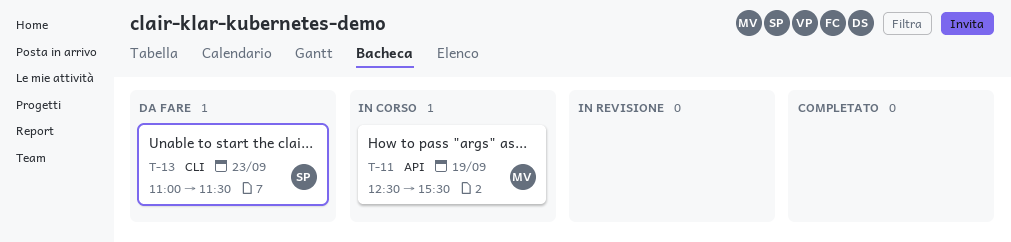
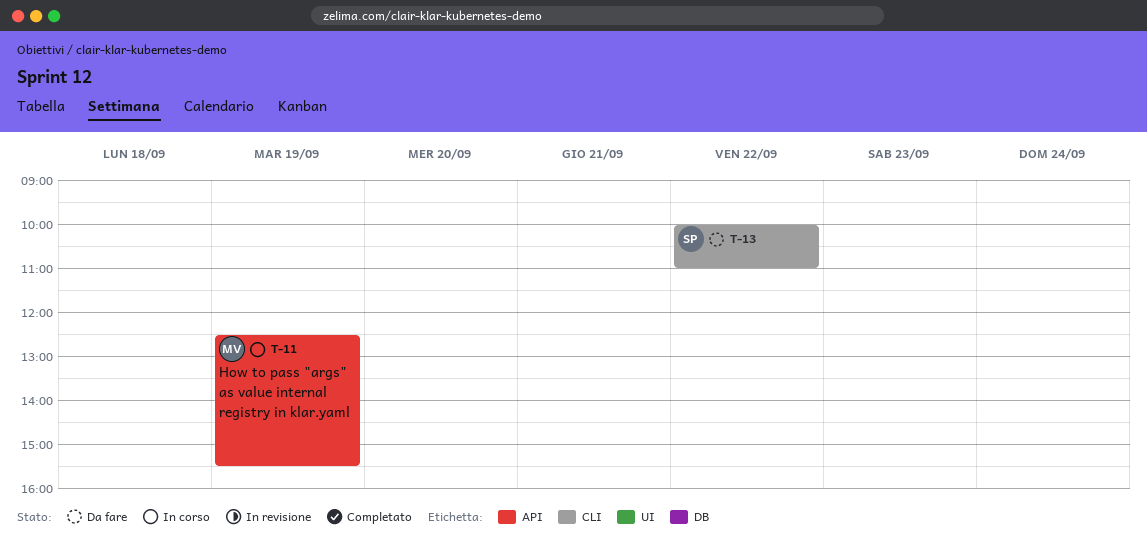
T-13, day: Sep 23 -> Sep 22
T-13, begins: 11:00 -> 10:00
T-13, ends: 11:30 -> 11:00

